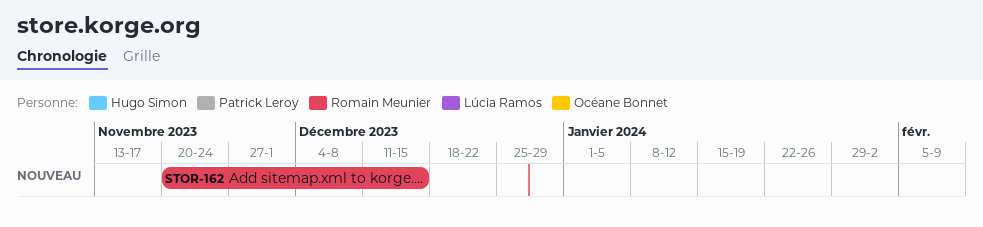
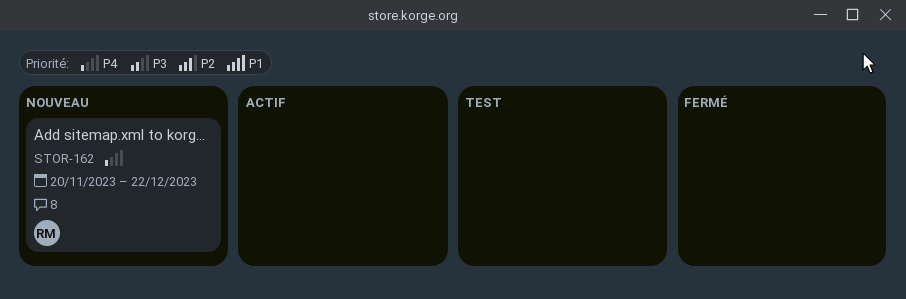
STOR-162, due: Dec 15 -> Dec 22

